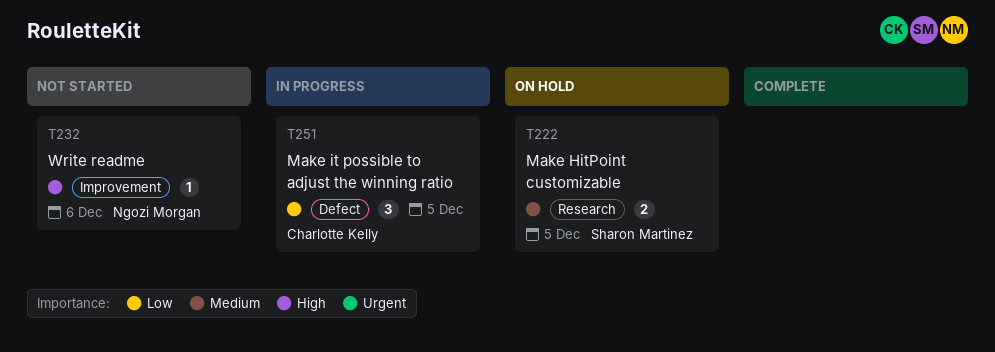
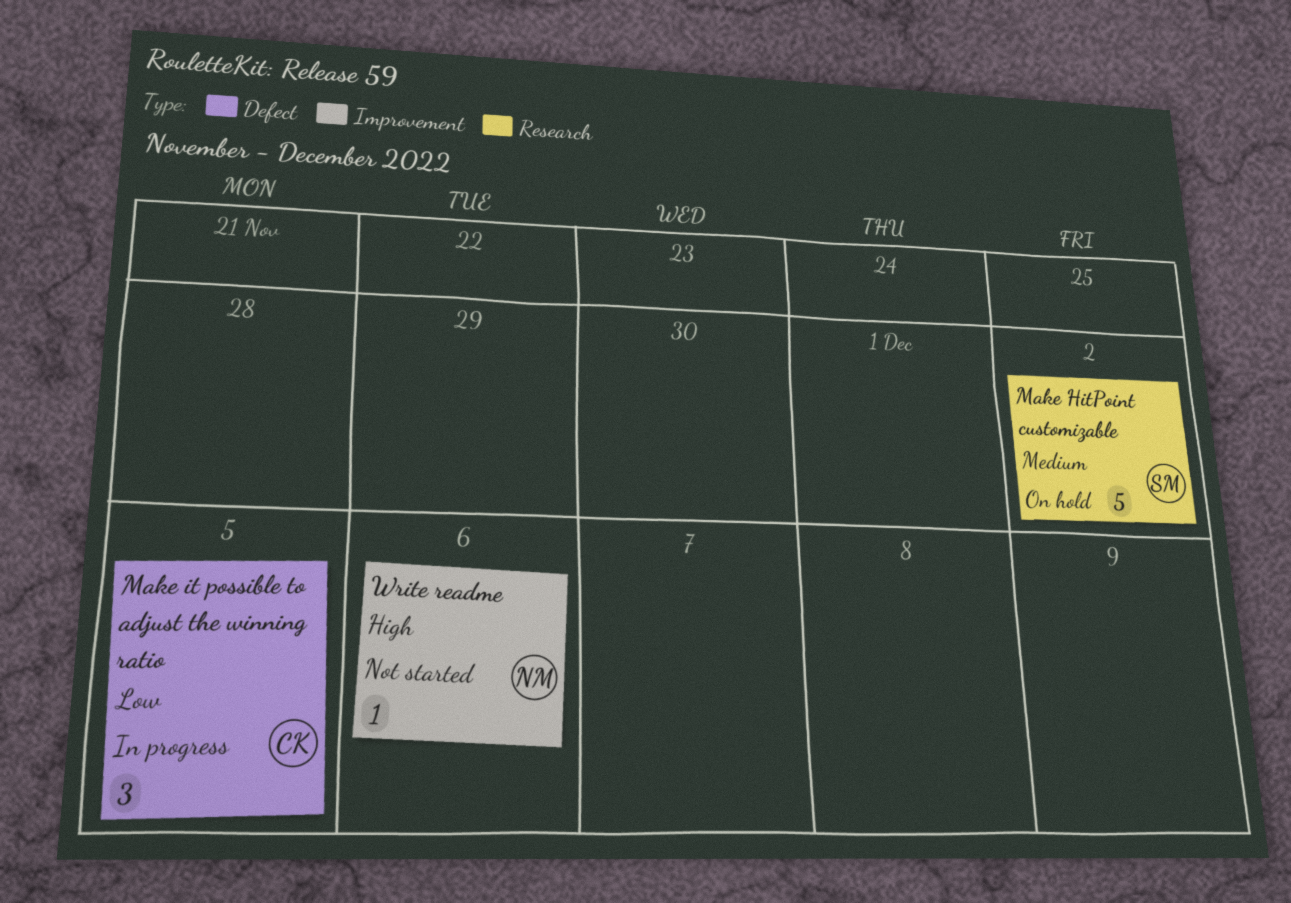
Make HitPoint customizable, estimate: 2 -> 5
Make HitPoint customizable, due: Dec 5 -> Dec 2

